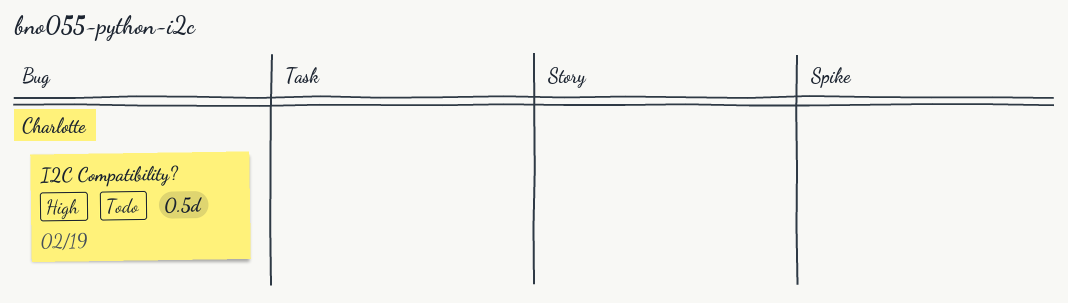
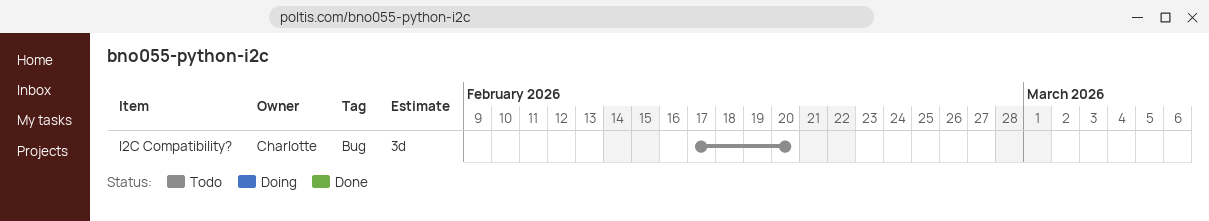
I2C Compatibility?, estimate: 0.5d -> 3d
I2C Compatibility?, due: Feb 19 -> Feb 20

